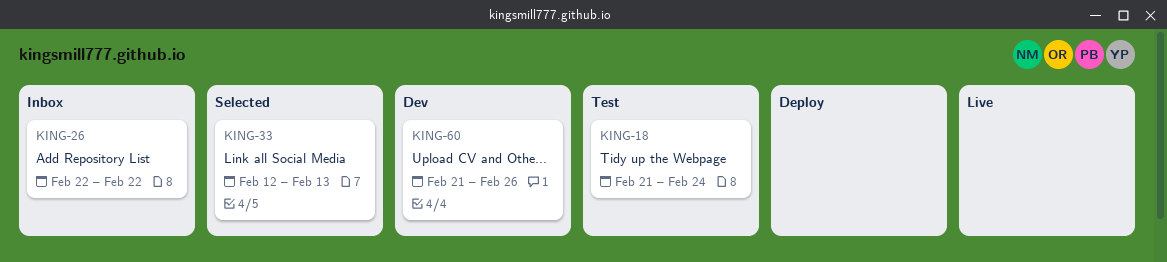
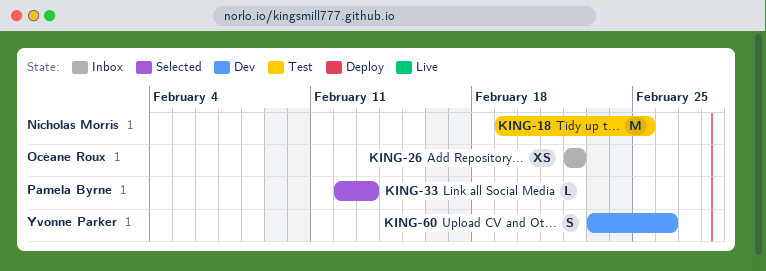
KING-18, start: Feb 21 -> Feb 19
KING-18, due: Feb 24 -> Feb 25
KING-60, start: Feb 21 -> Feb 23

